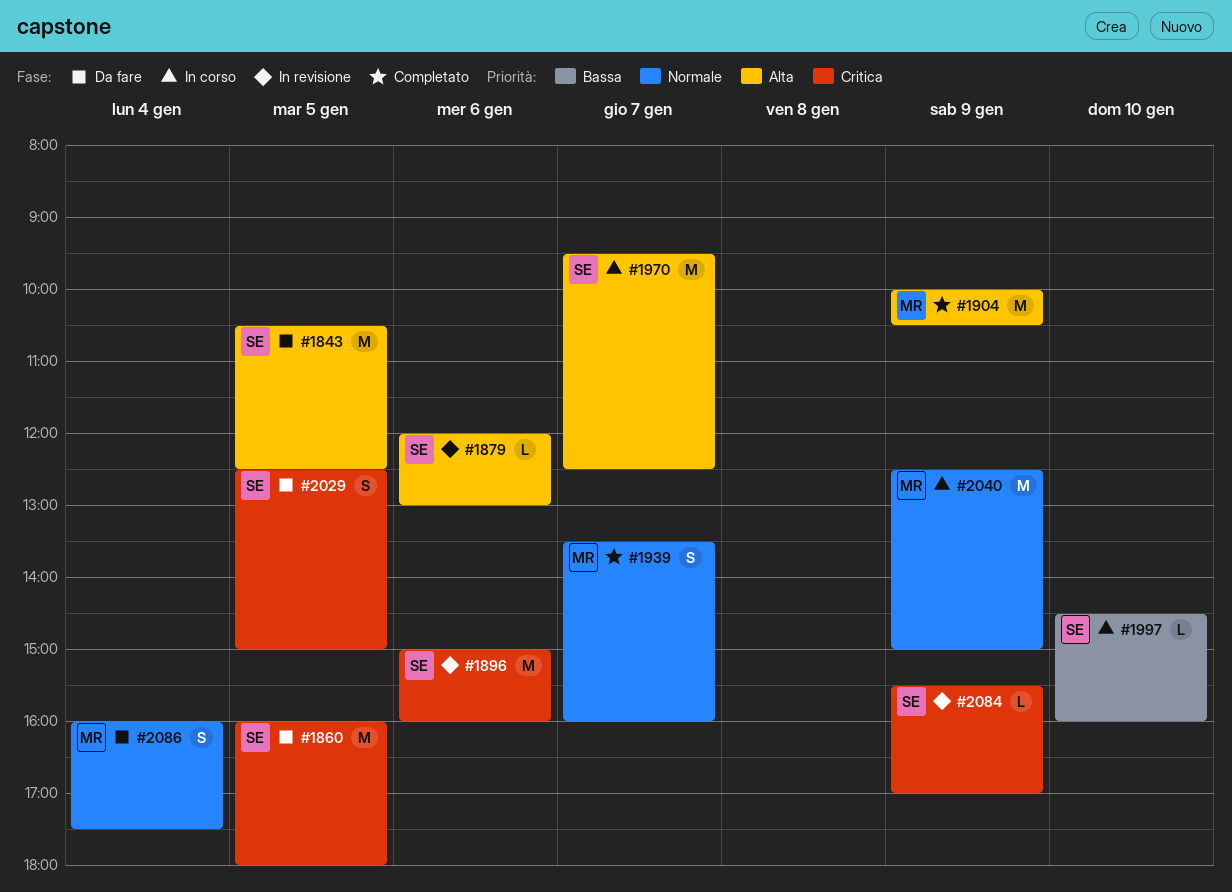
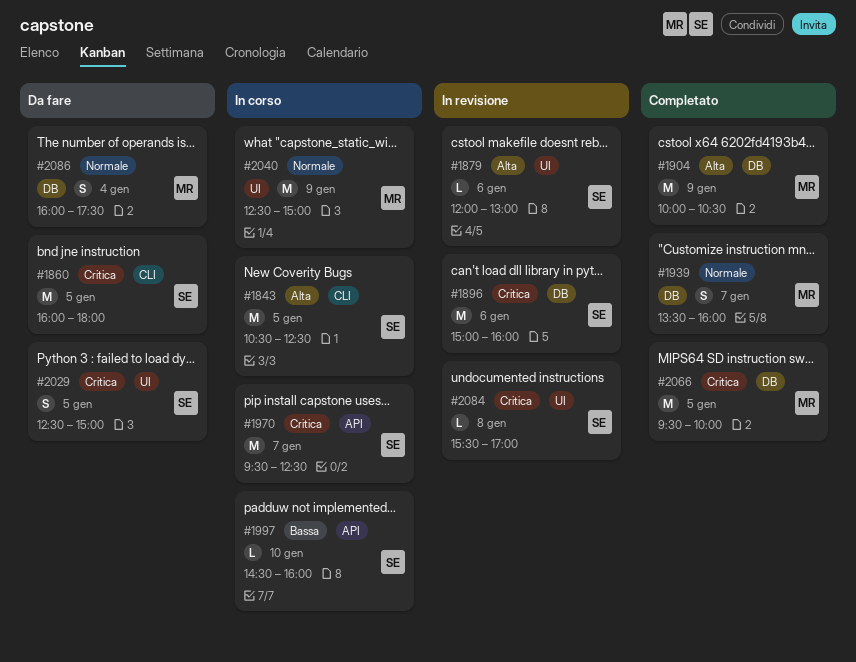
#1843, status: Da fare -> In corso
#1970, priority: Alta -> Critica
#2066: none -> present
#2084, day: Jan 9 -> Jan 8

